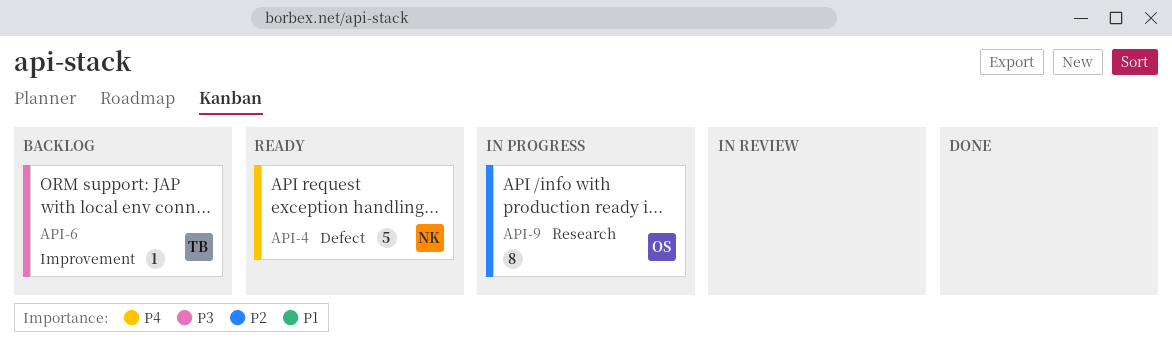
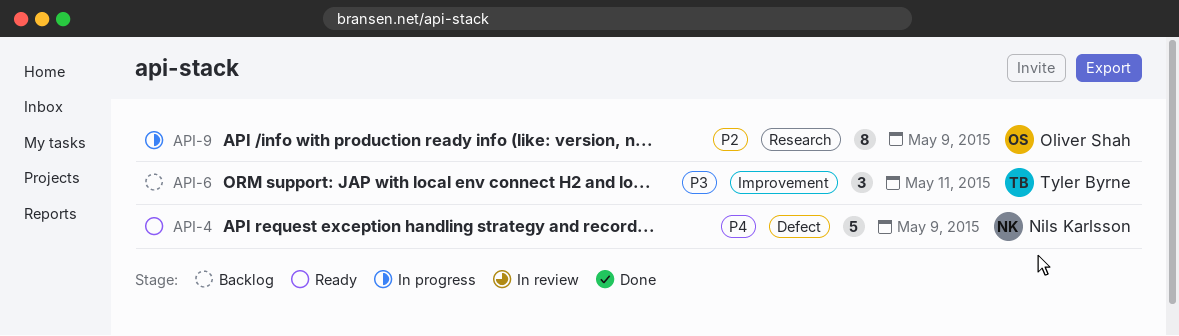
API-6, estimate: 1 -> 3

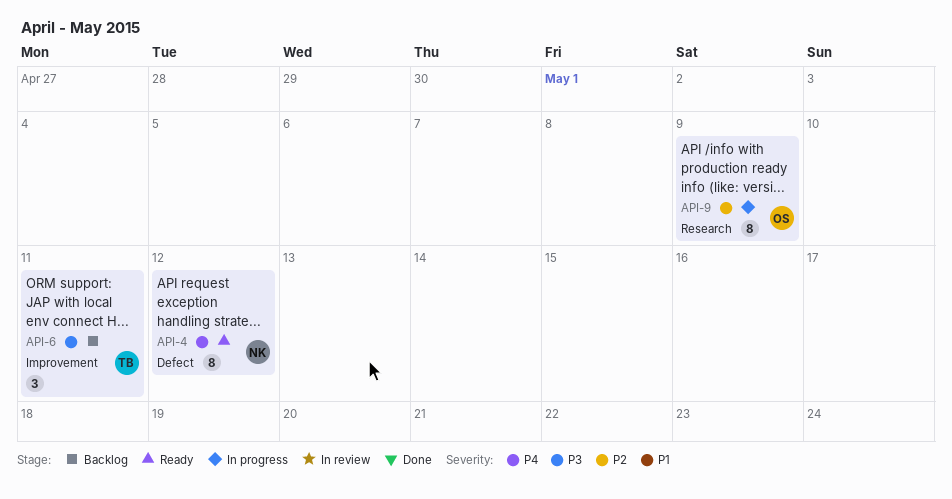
API-4, estimate: 5 -> 8
API-4, due: May 9 -> May 12

